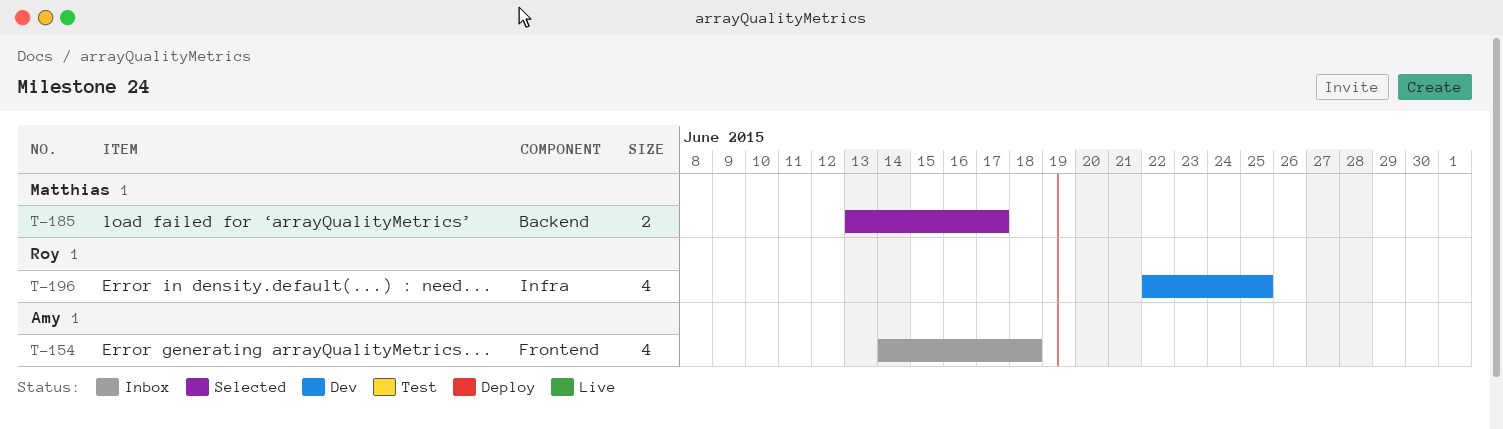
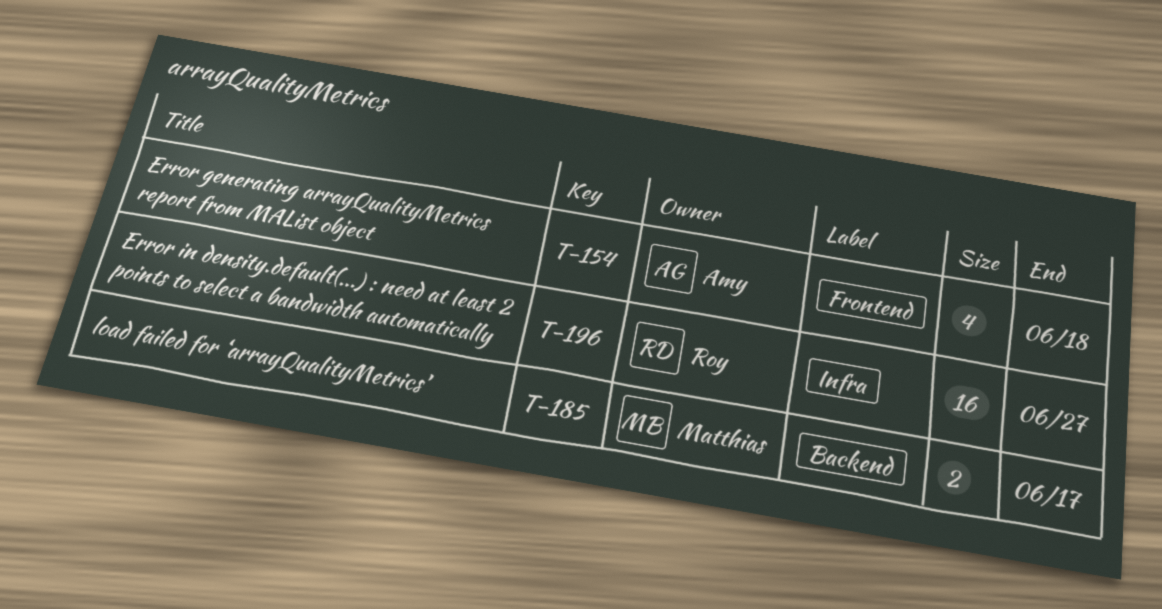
T-196, estimate: 4 -> 16
T-196, due: Jun 25 -> Jun 27

